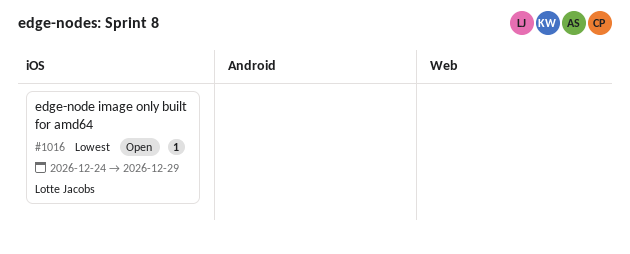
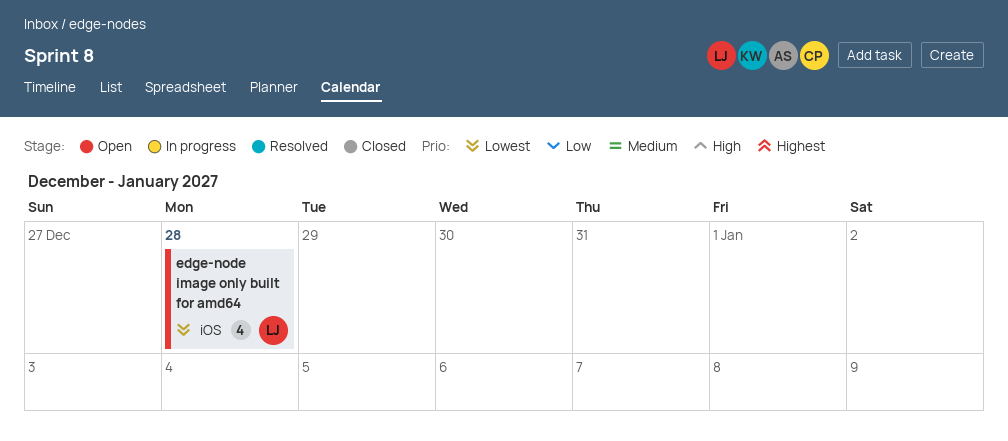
edge-node image only built for amd64, estimate: 1 -> 4
edge-node image only built for amd64, due: Dec 29 -> Dec 28

